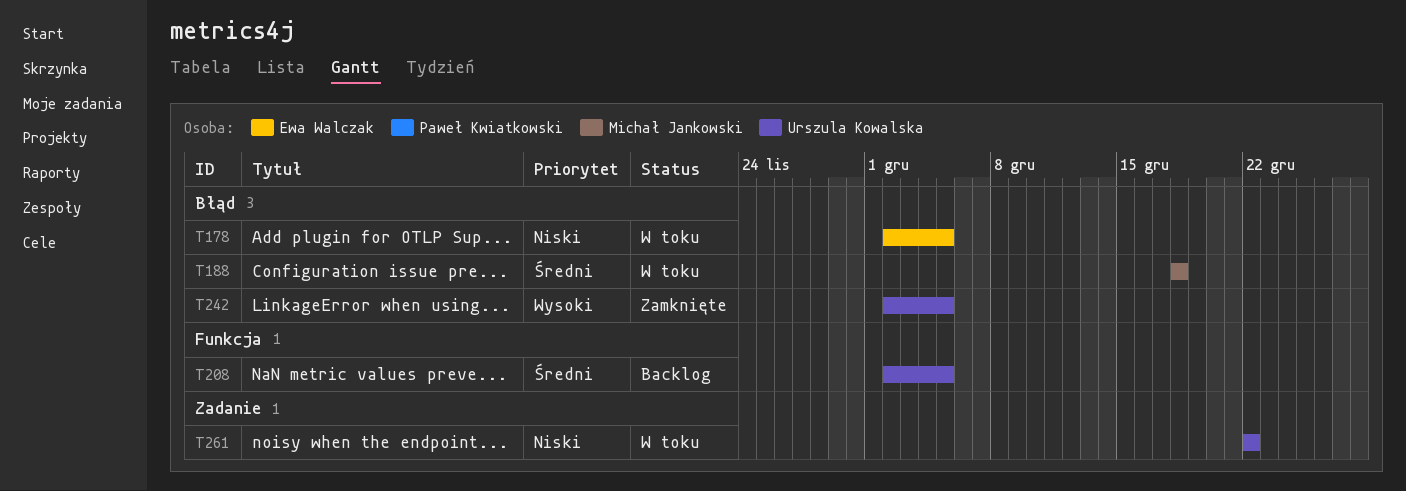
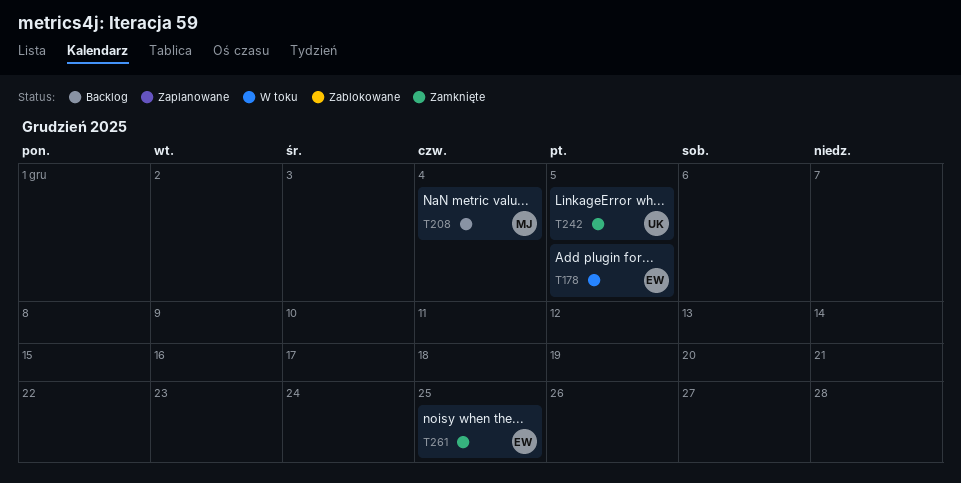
T188: present -> none
T208, owner: Urszula Kowalska -> Michał Jankowski
T208, due: Dec 5 -> Dec 4
T261, status: W toku -> Zamknięte
T261, owner: Urszula Kowalska -> Ewa Walczak
T261, due: Dec 22 -> Dec 25

